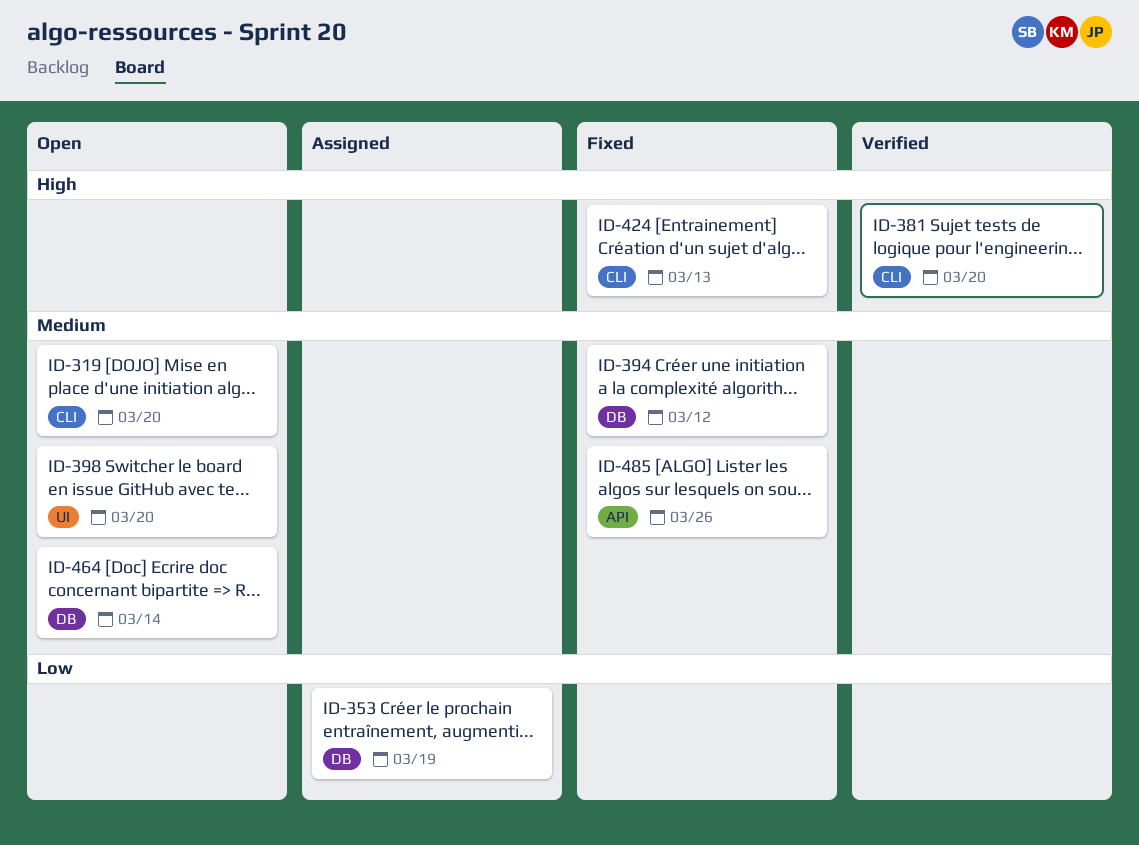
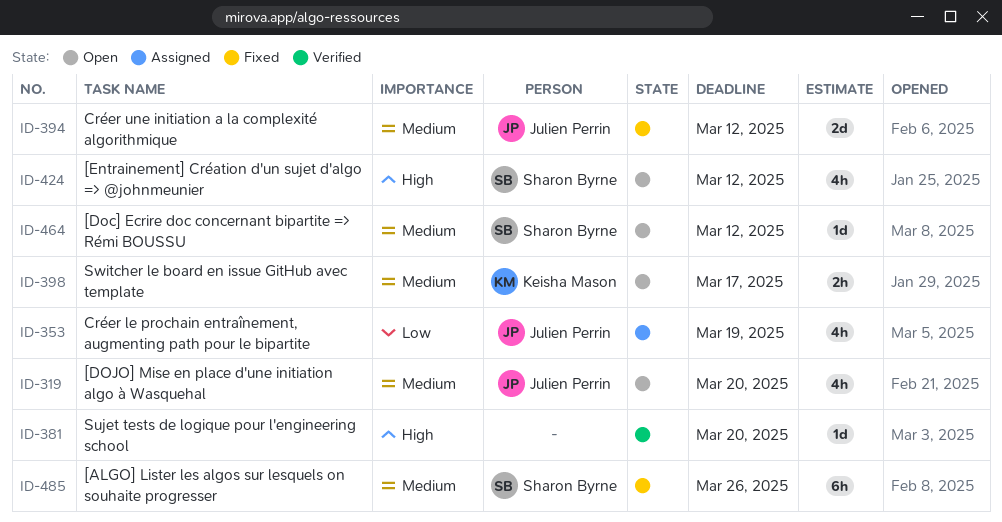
ID-398, due: Mar 20 -> Mar 17
ID-424, status: Fixed -> Open
ID-424, due: Mar 13 -> Mar 12
ID-464, due: Mar 14 -> Mar 12

